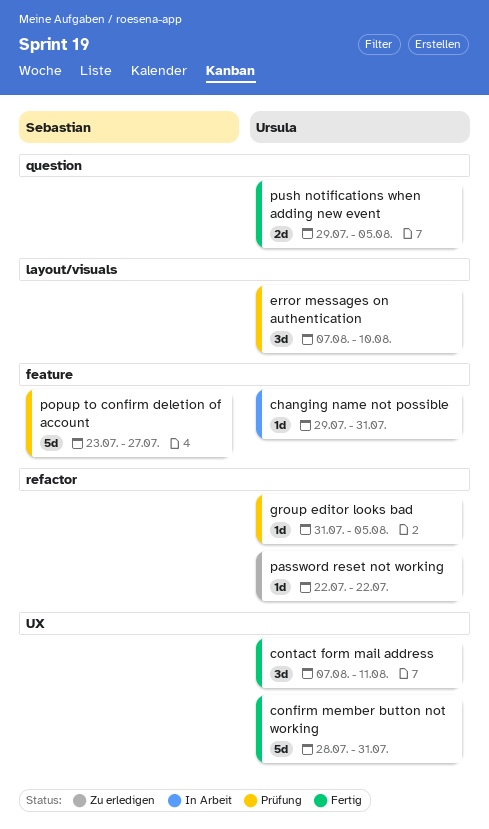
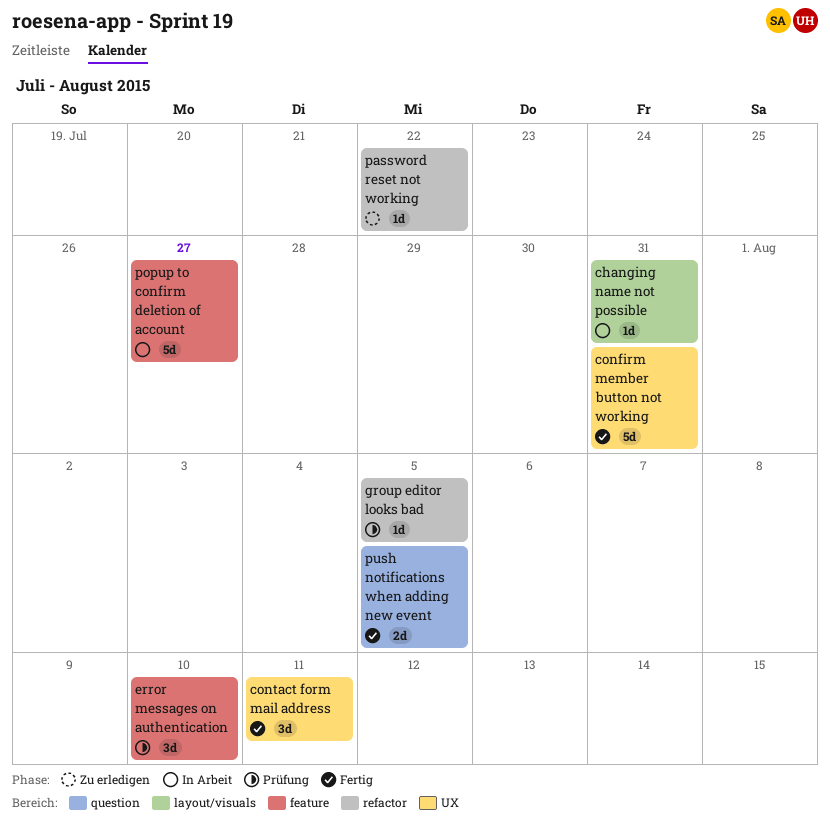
changing name not possible, label: feature -> layout/visuals
error messages on authentication, label: layout/visuals -> feature
popup to confirm deletion of account, status: Prüfung -> In Arbeit

